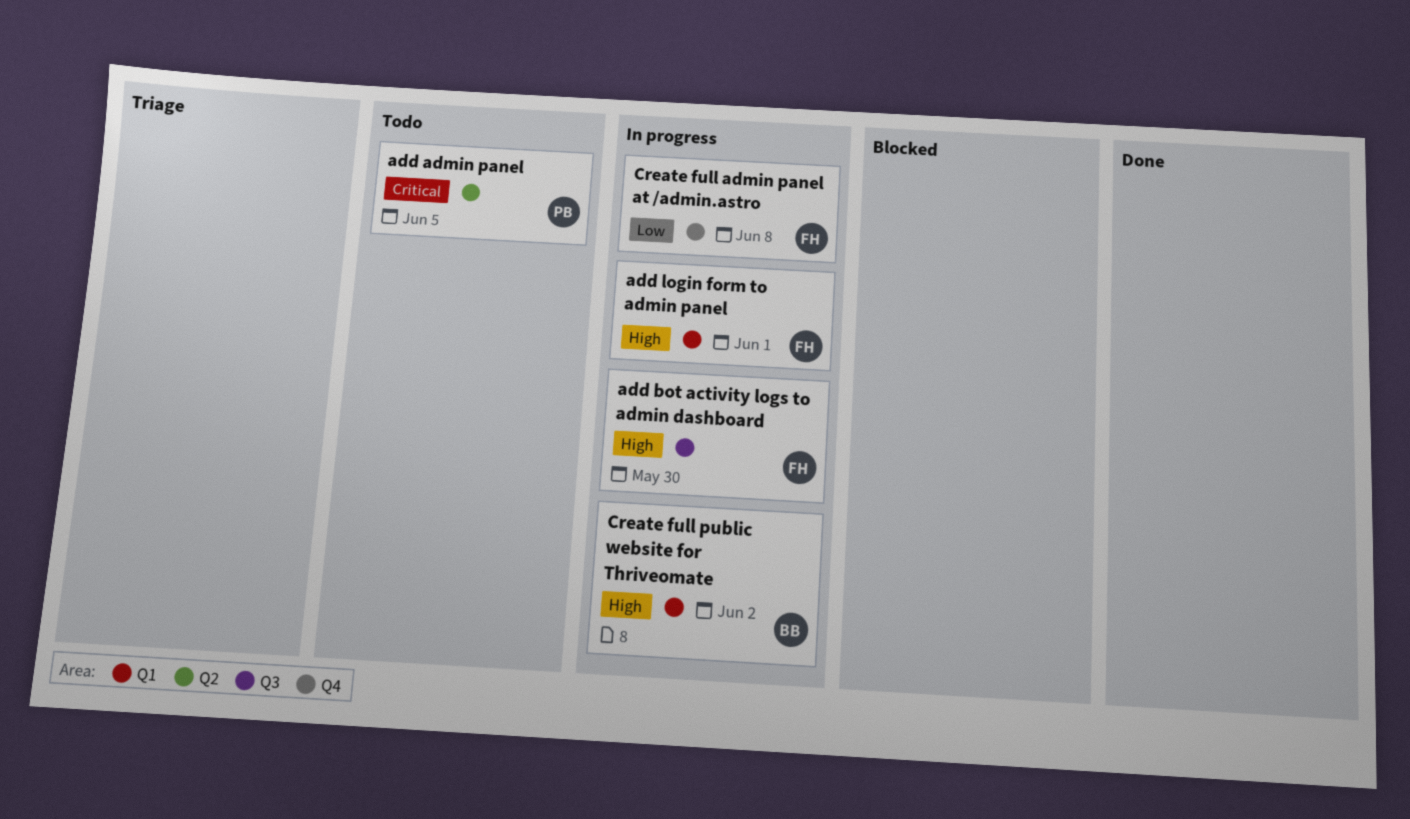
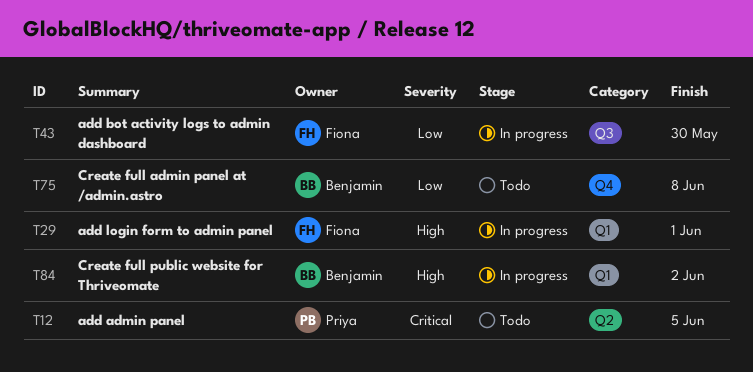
add bot activity logs to admin dashboard, priority: High -> Low
Create full admin panel at /admin.astro, status: In progress -> Todo
Create full admin panel at /admin.astro, owner: Fiona -> Benjamin

